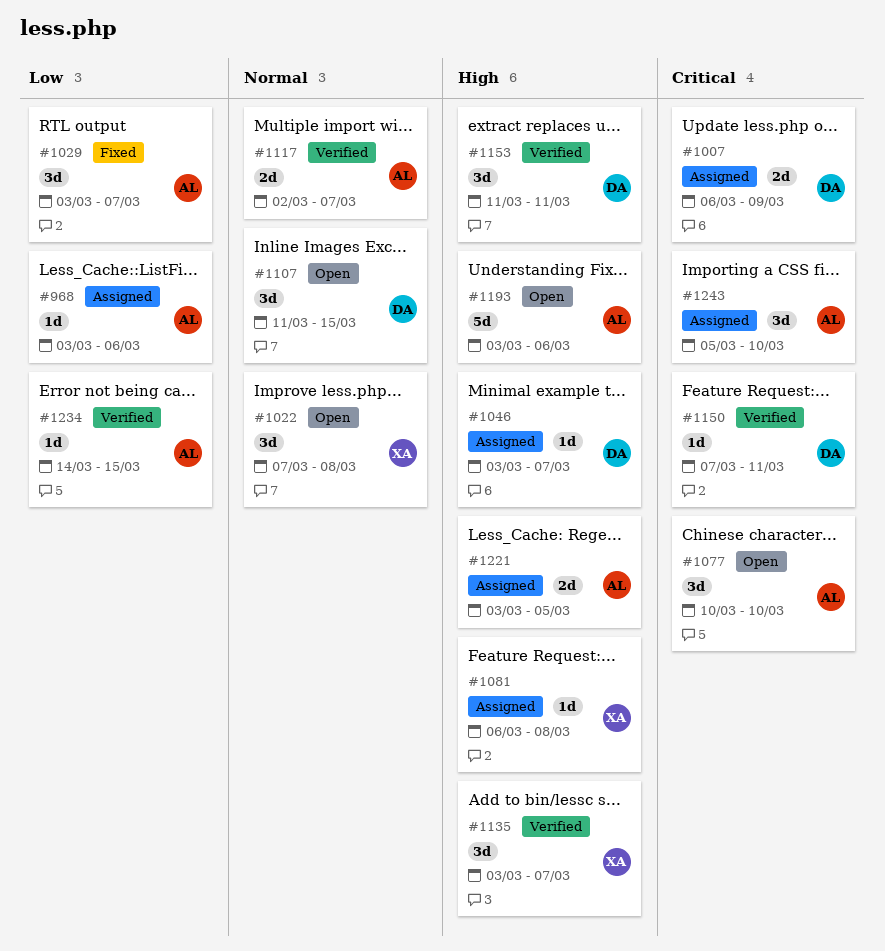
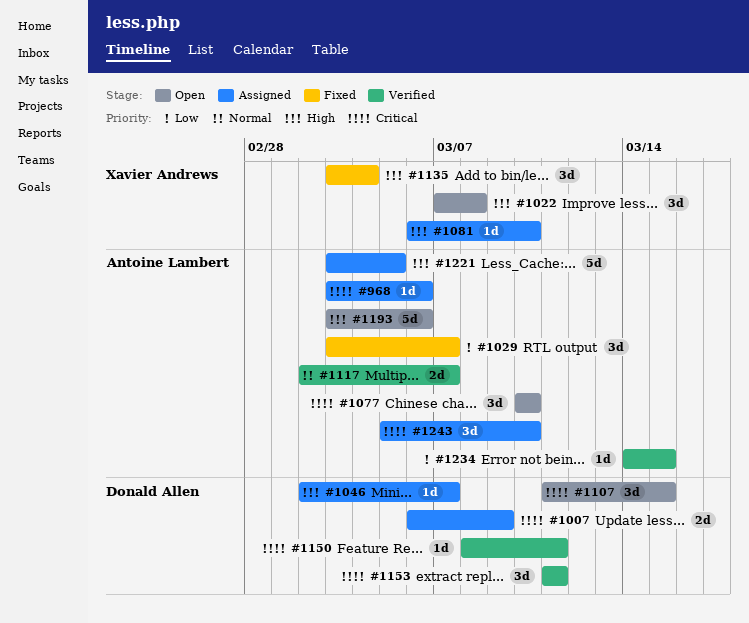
#968, priority: Low -> Critical
#1022, priority: Normal -> High
#1046, start: Mar 3 -> Mar 2
#1081, due: Mar 8 -> Mar 10
#1107, priority: Normal -> Critical
#1135, status: Verified -> Fixed
#1135, due: Mar 7 -> Mar 4
#1150, start: Mar 7 -> Mar 8
#1153, priority: High -> Critical
#1221, estimate: 2d -> 5d

